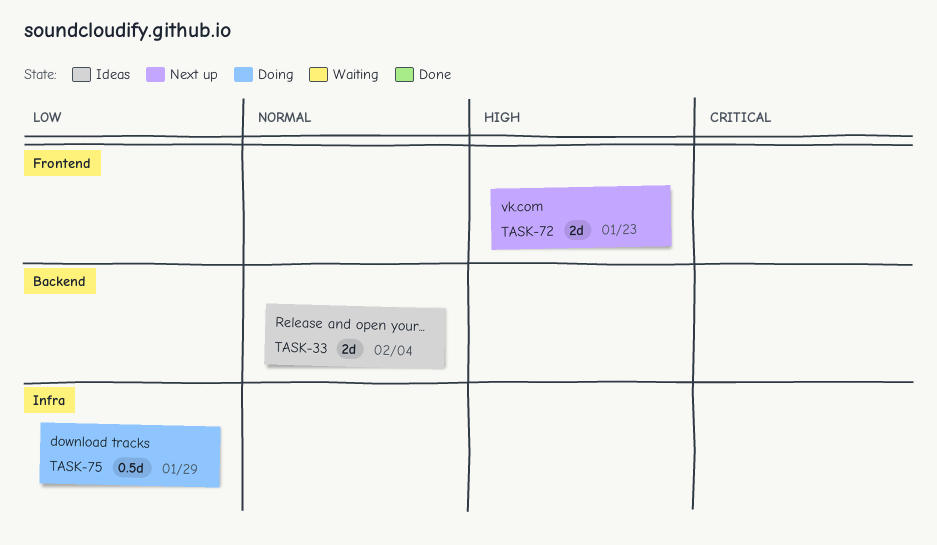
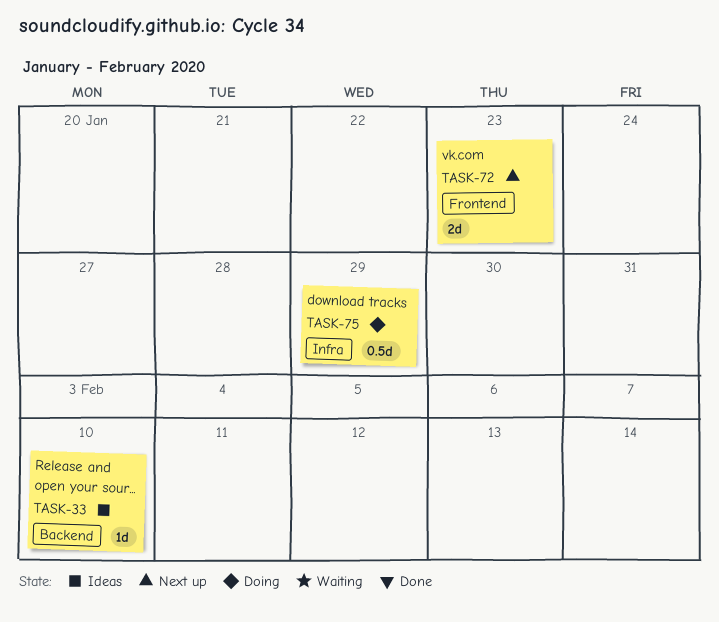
TASK-33, estimate: 2d -> 1d
TASK-33, due: Feb 4 -> Feb 10

